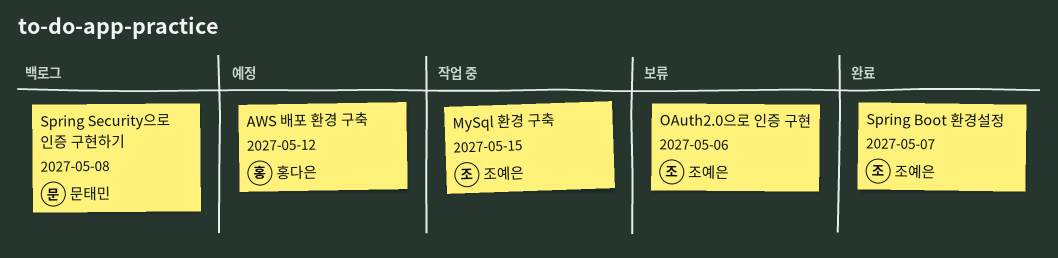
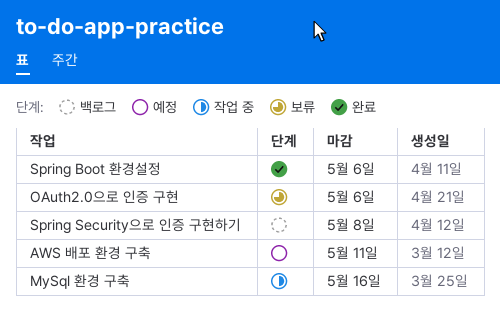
AWS 배포 환경 구축, due: May 12 -> May 11
MySql 환경 구축, due: May 15 -> May 16
Spring Boot 환경설정, due: May 7 -> May 6

